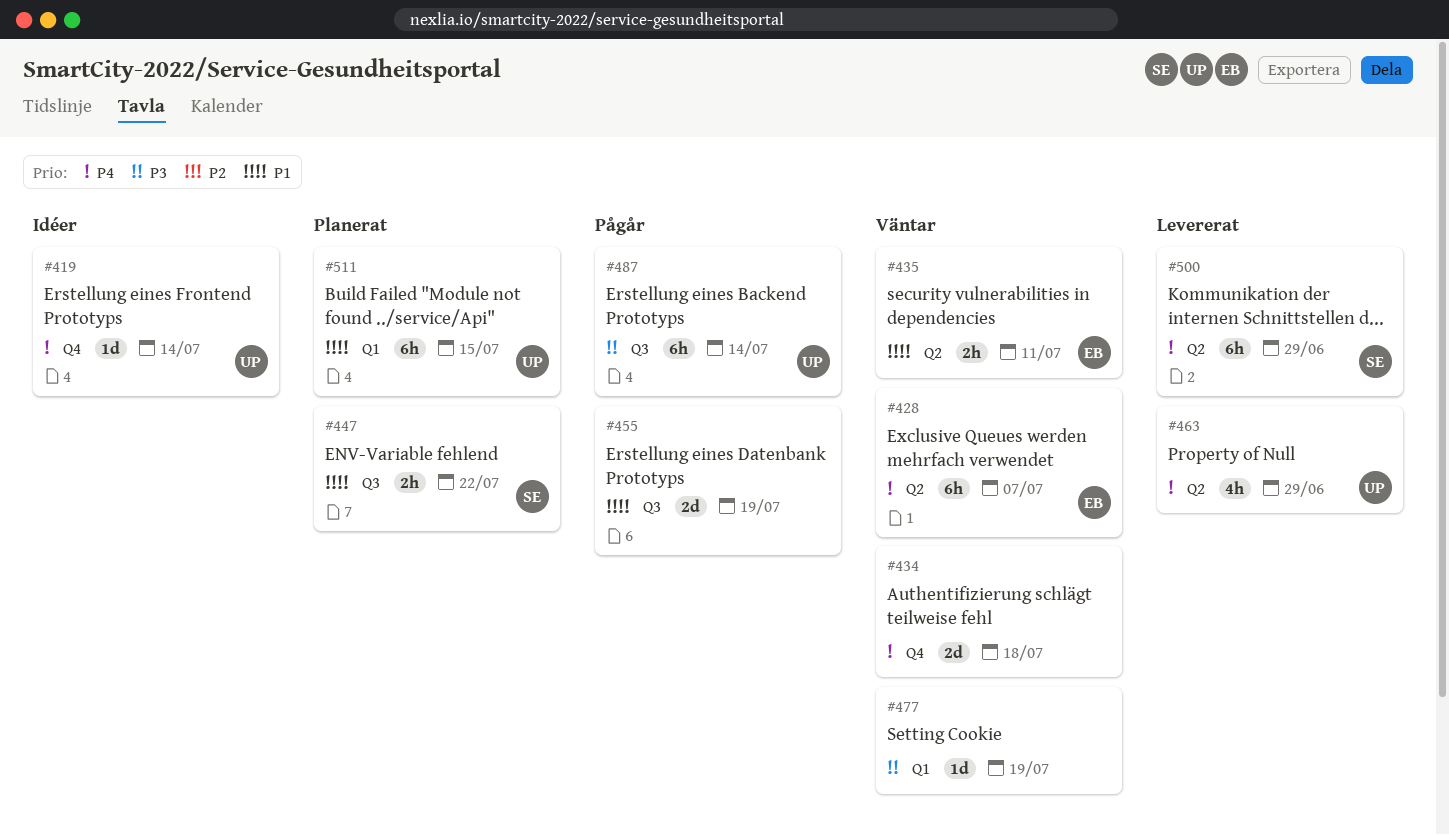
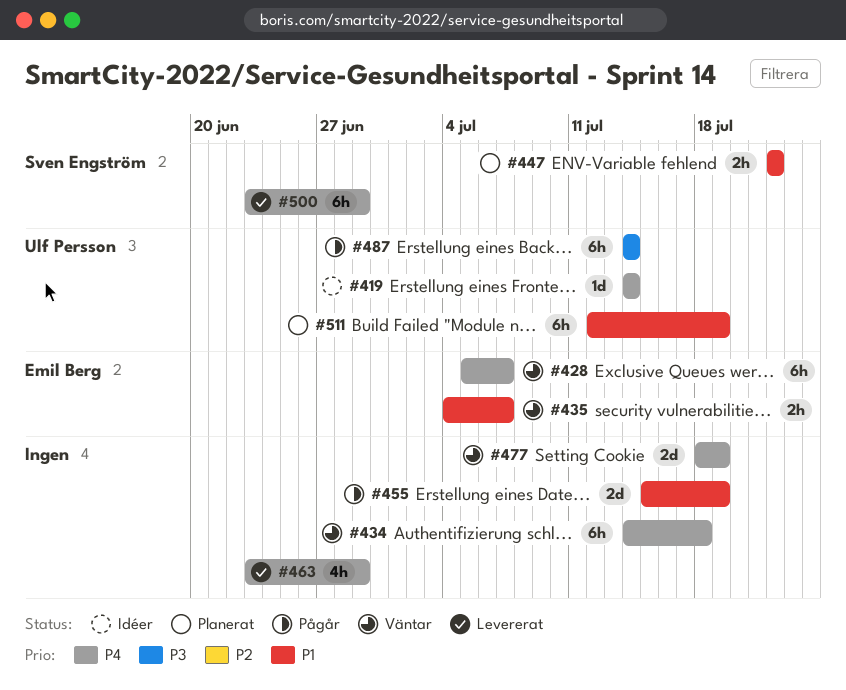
#434, estimate: 2d -> 6h
#435, due: Jul 11 -> Jul 7
#463, owner: Ulf Persson -> none
#477, priority: P3 -> P4
#477, estimate: 1d -> 2d
#511, due: Jul 15 -> Jul 19

